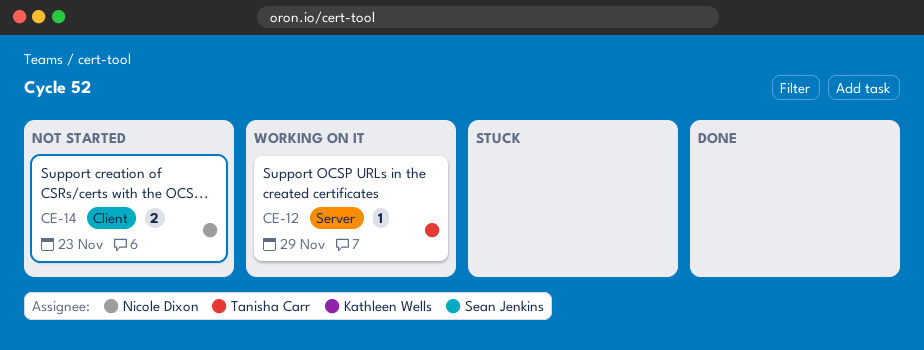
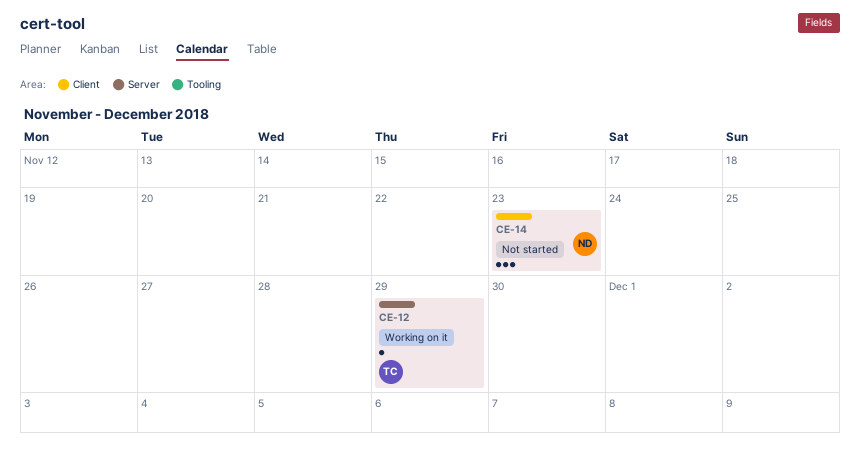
CE-14, estimate: 2 -> 3

